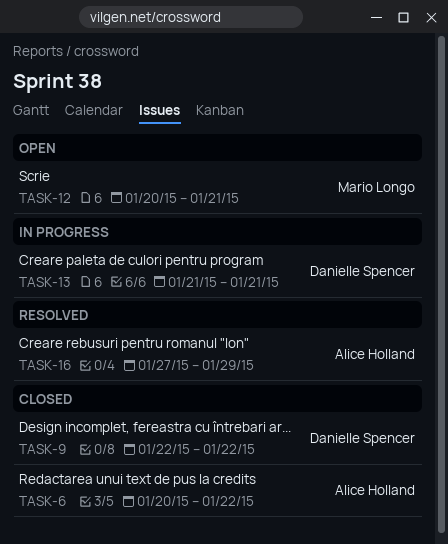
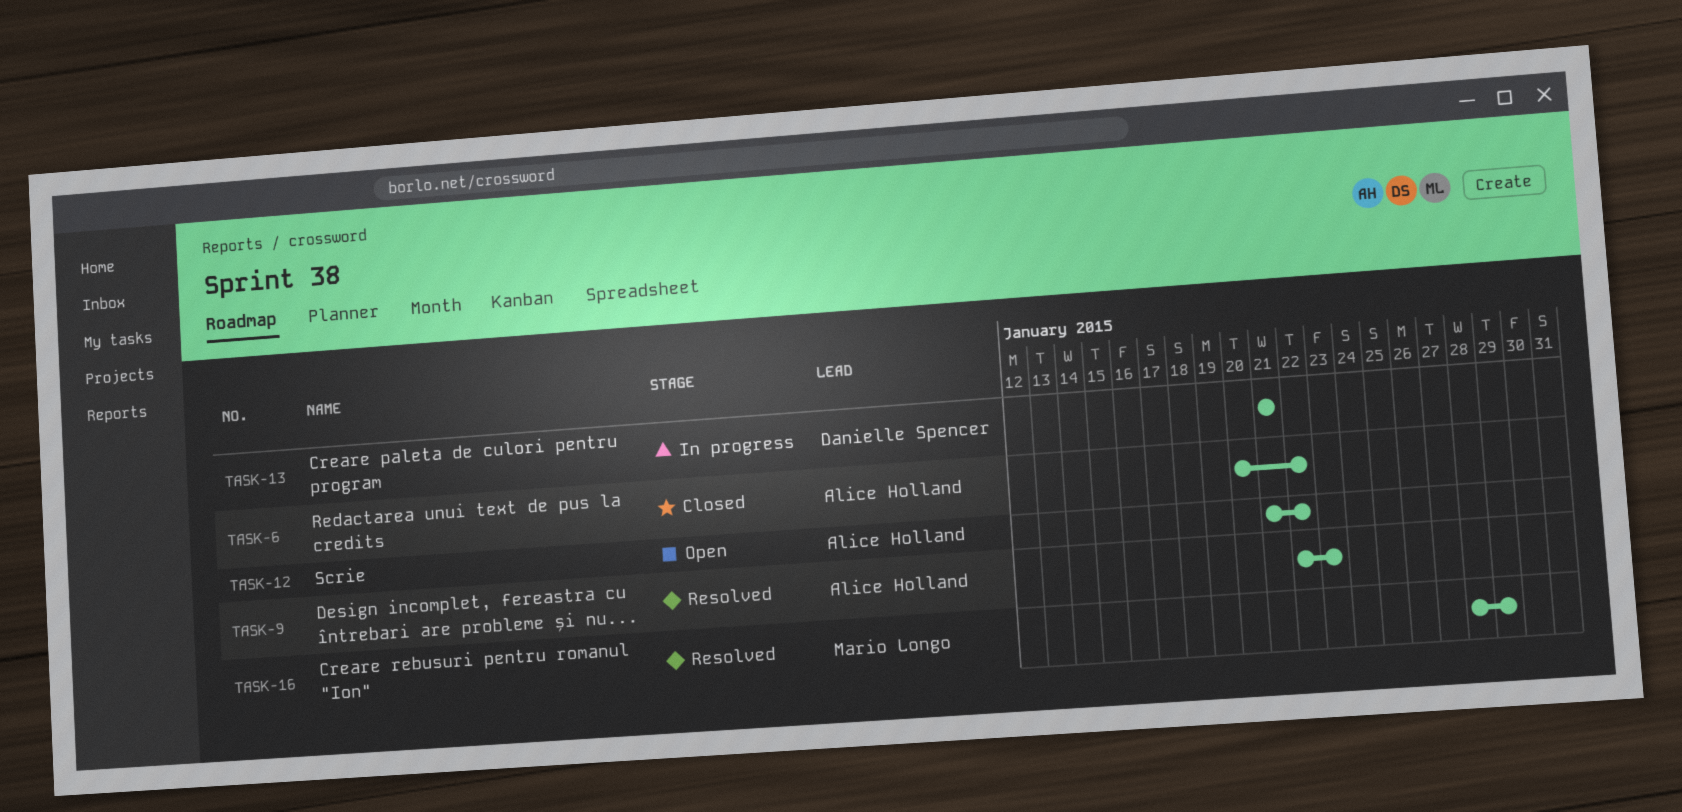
TASK-9, status: Closed -> Resolved
TASK-9, owner: Danielle Spencer -> Alice Holland
TASK-9, due: Jan 22 -> Jan 23
TASK-12, owner: Mario Longo -> Alice Holland
TASK-12, start: Jan 20 -> Jan 21
TASK-12, due: Jan 21 -> Jan 22
TASK-16, owner: Alice Holland -> Mario Longo
TASK-16, start: Jan 27 -> Jan 28

